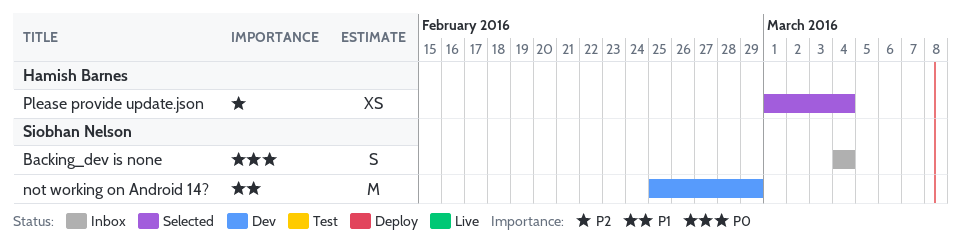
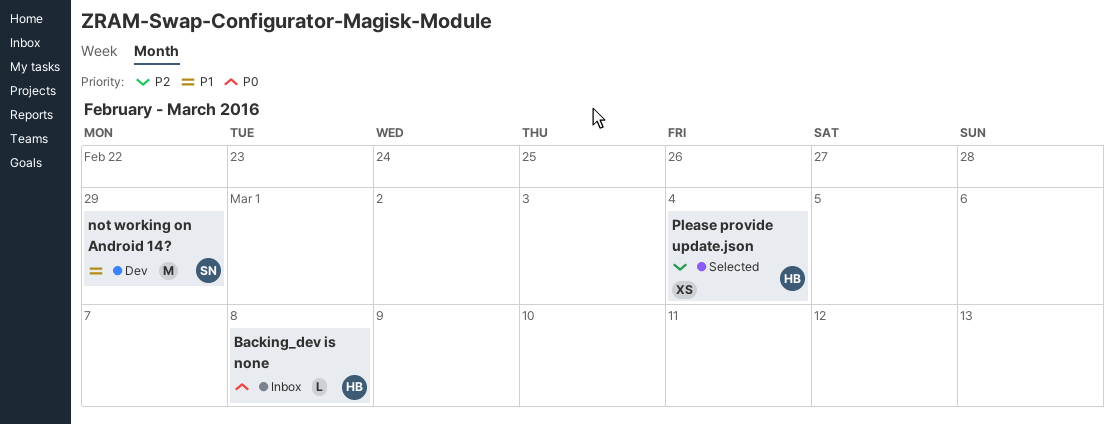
Backing_dev is none, owner: Siobhan Nelson -> Hamish Barnes
Backing_dev is none, estimate: S -> L
Backing_dev is none, due: Mar 4 -> Mar 8

